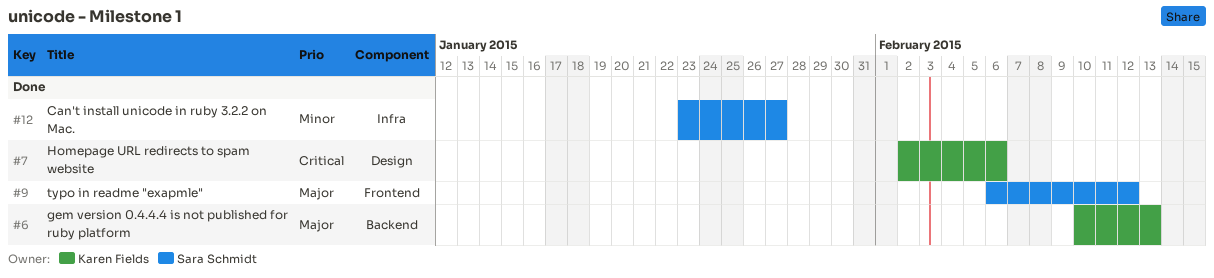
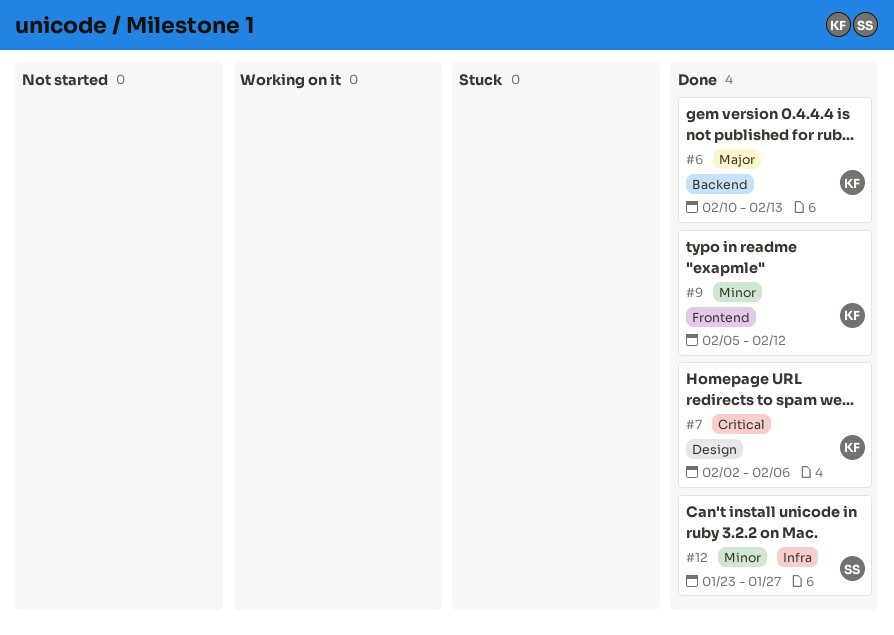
#9, owner: Sara Schmidt -> Karen Fields
#9, priority: Major -> Minor
#9, start: Feb 6 -> Feb 5

